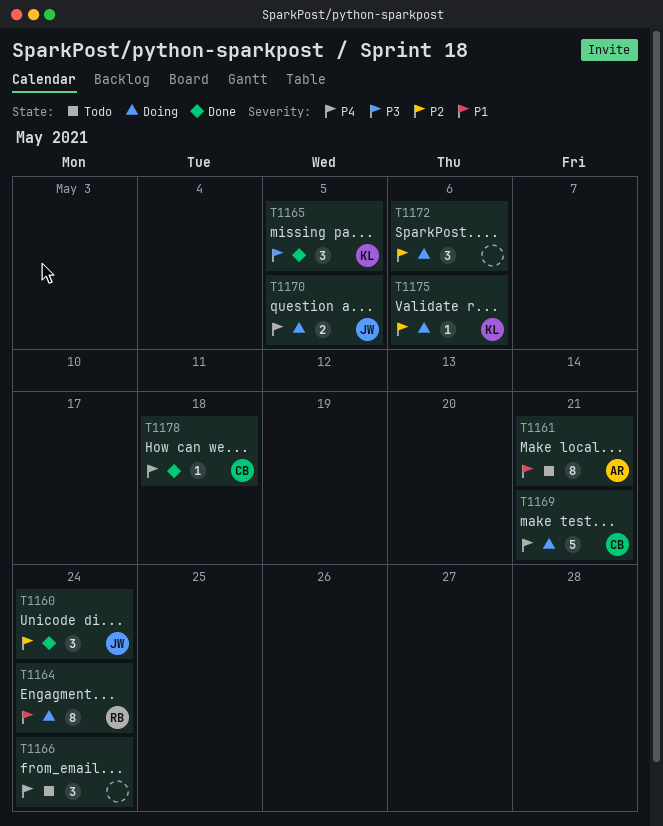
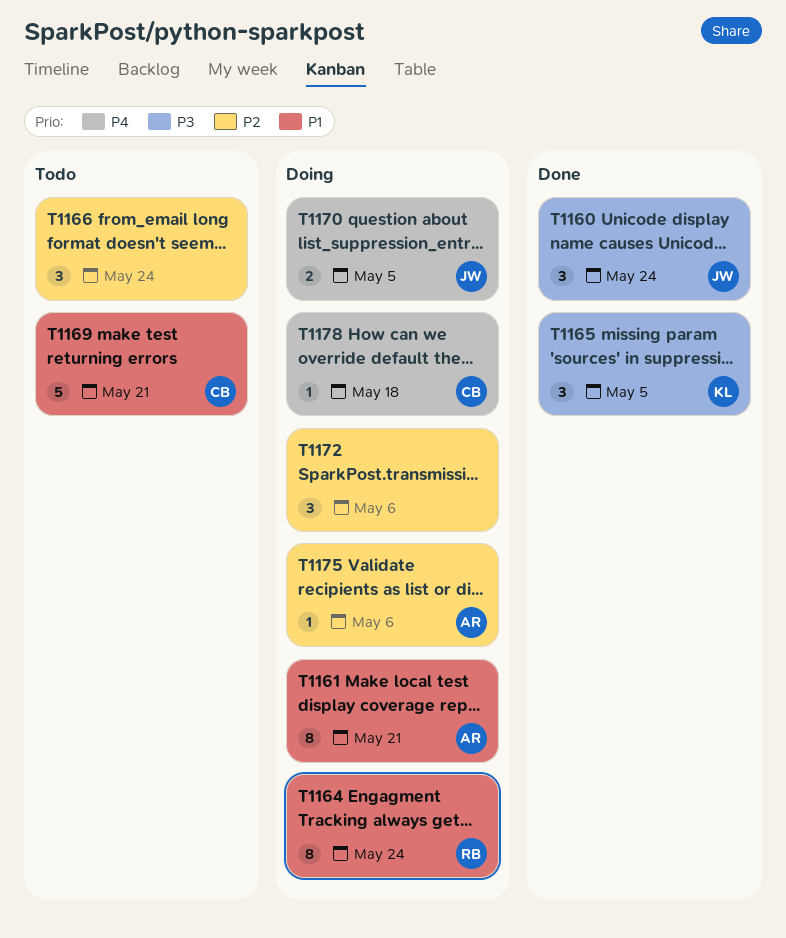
T1160, priority: P2 -> P3
T1161, status: Todo -> Doing
T1166, priority: P4 -> P2
T1169, status: Doing -> Todo
T1169, priority: P4 -> P1
T1175, owner: KL -> AR
T1178, status: Done -> Doing

